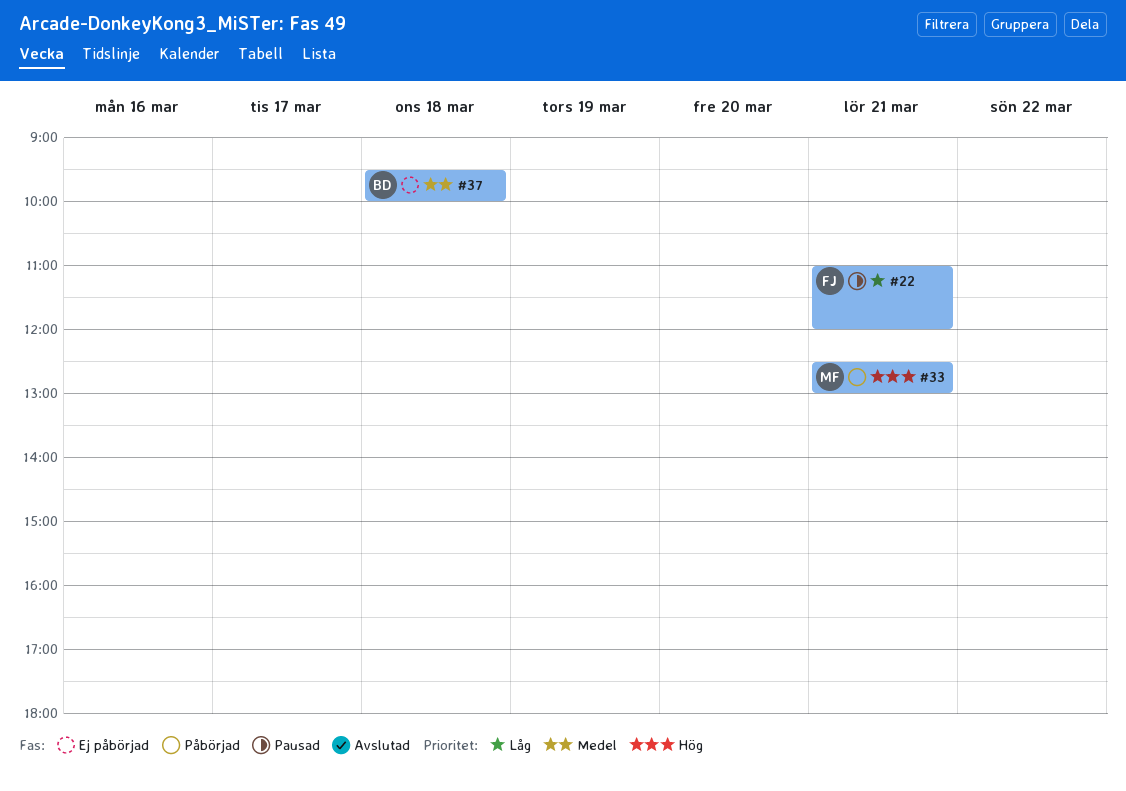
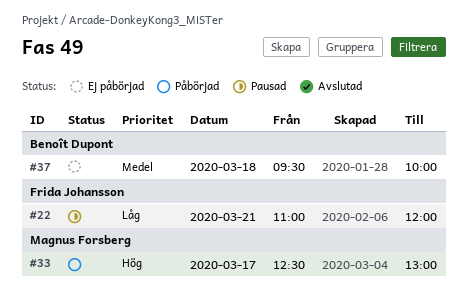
#33, day: Mar 21 -> Mar 17

